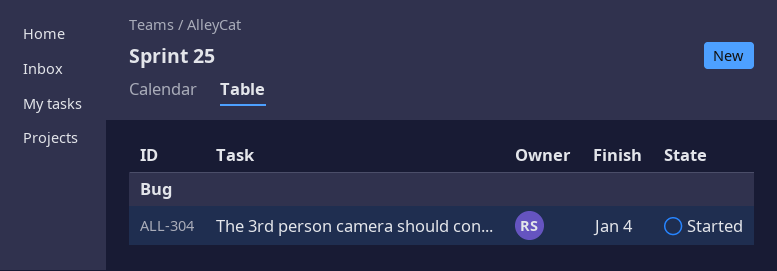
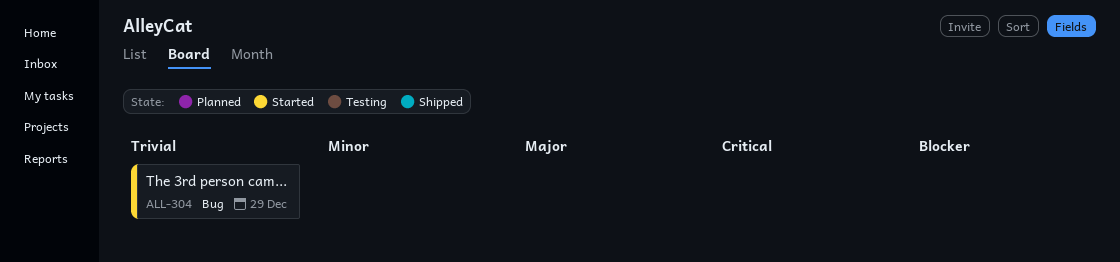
ALL-304, due: Jan 4 -> Dec 29

